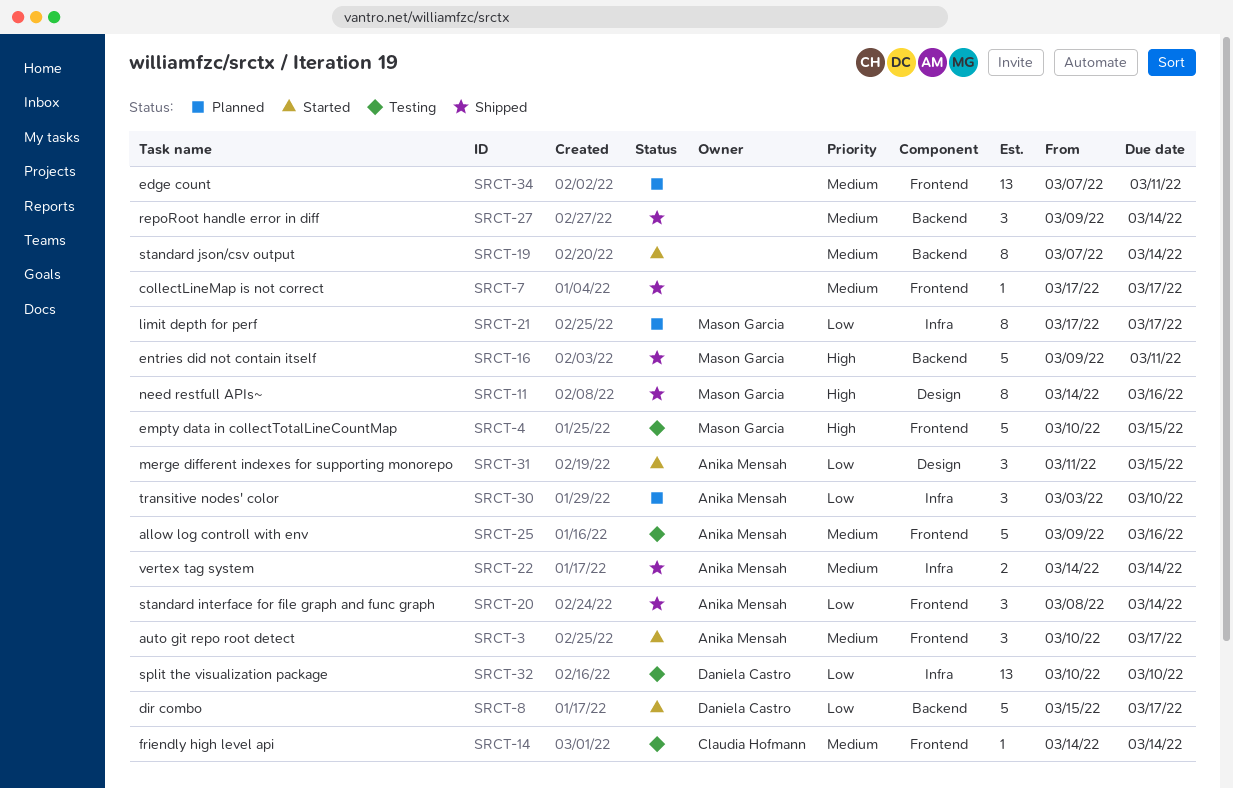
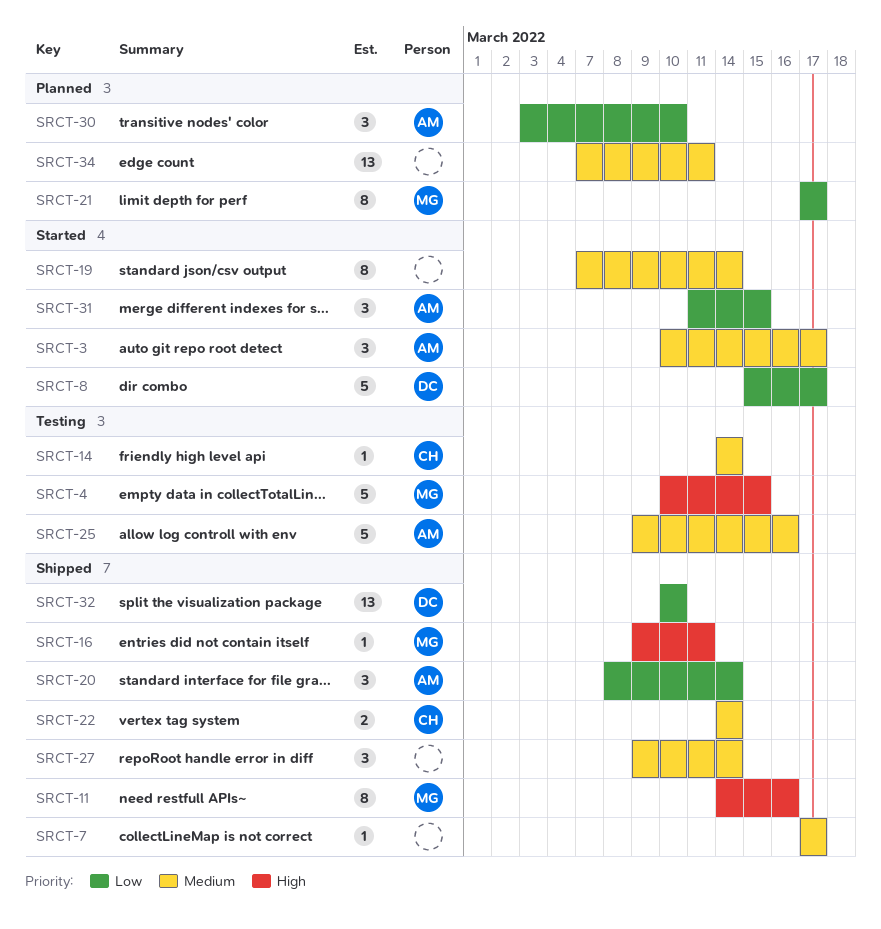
SRCT-16, estimate: 5 -> 1
SRCT-22, owner: Anika Mensah -> Claudia Hofmann
SRCT-32, status: Testing -> Shipped

